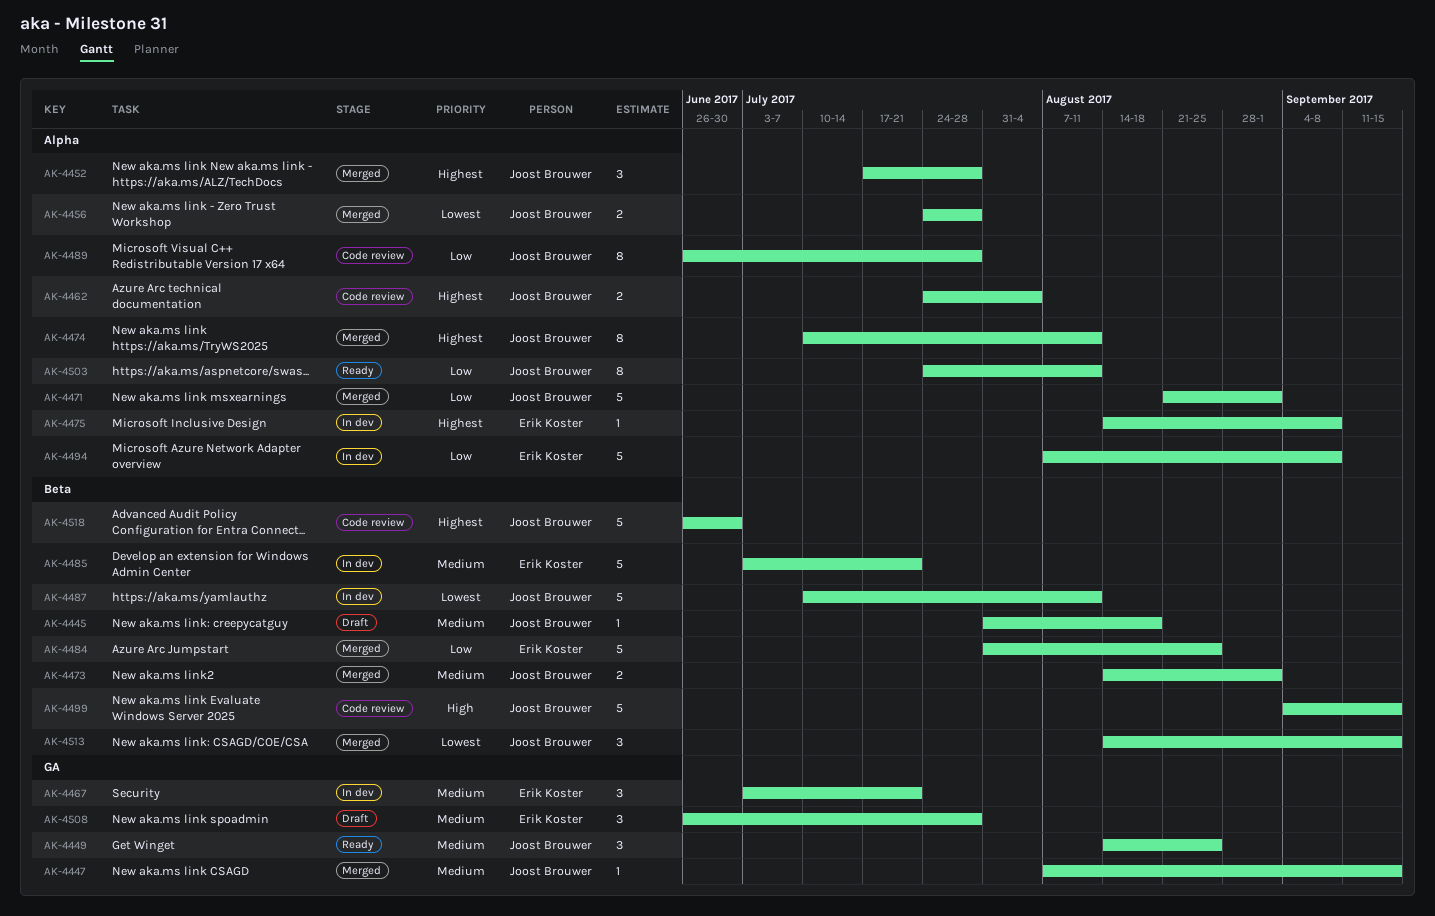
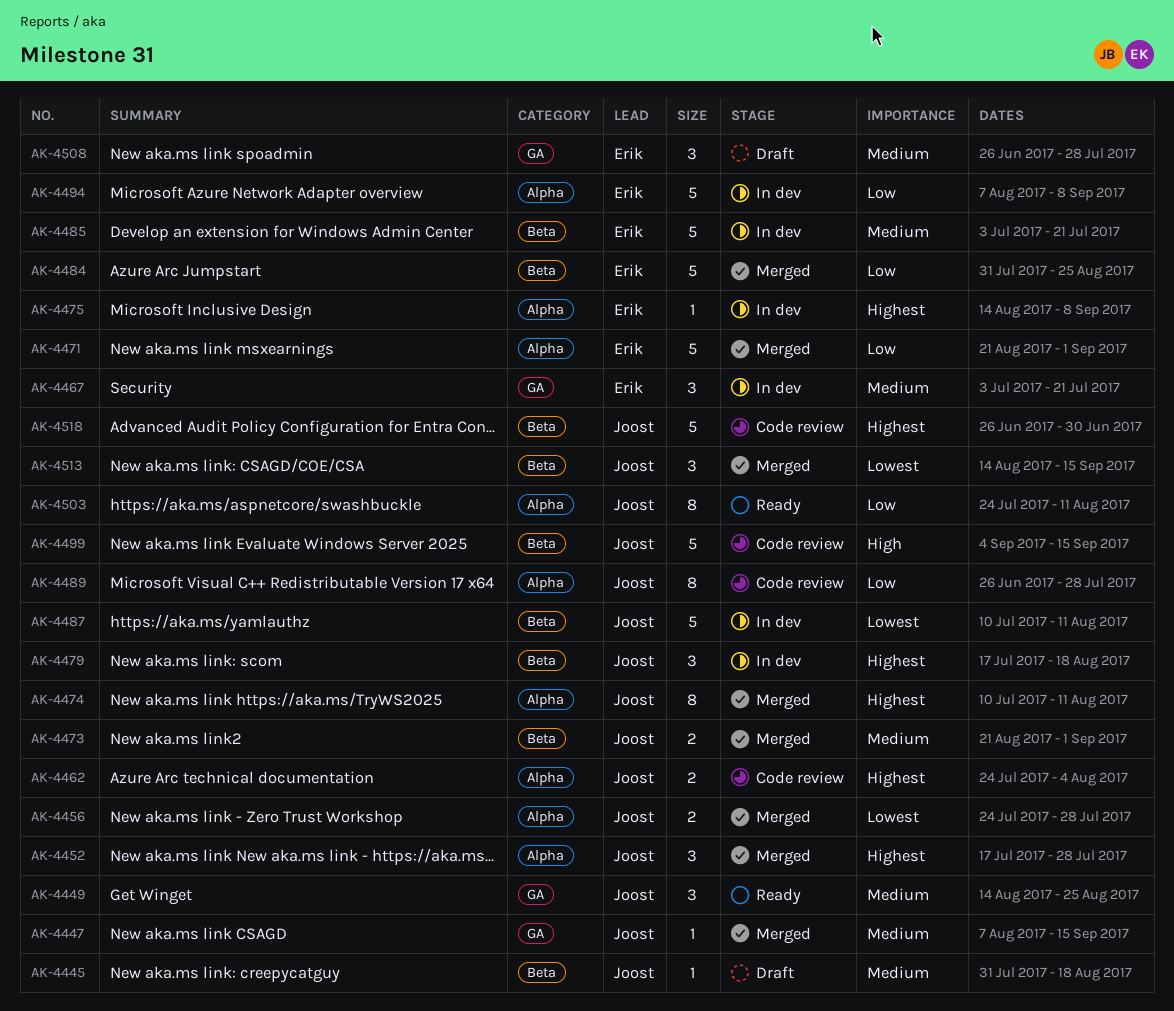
AK-4471, owner: Joost Brouwer -> Erik Koster
AK-4473, start: Aug 14 -> Aug 21
AK-4479: none -> present

